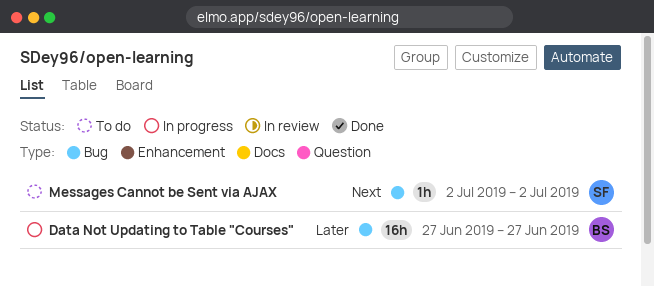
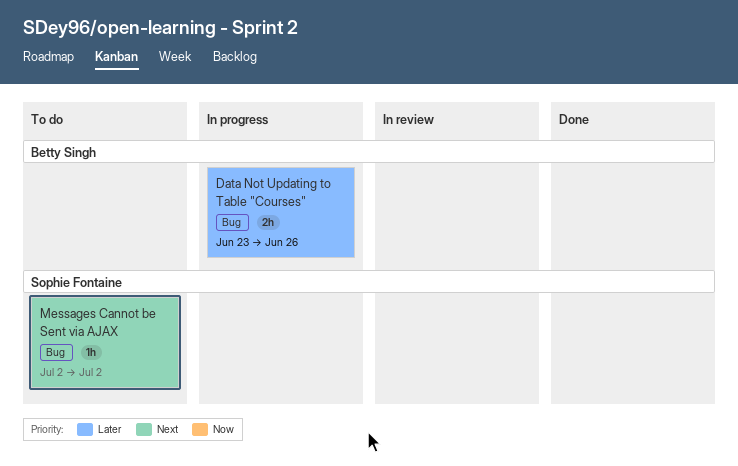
Data Not Updating to Table "Courses", estimate: 16h -> 2h
Data Not Updating to Table "Courses", start: Jun 27 -> Jun 23
Data Not Updating to Table "Courses", due: Jun 27 -> Jun 26

